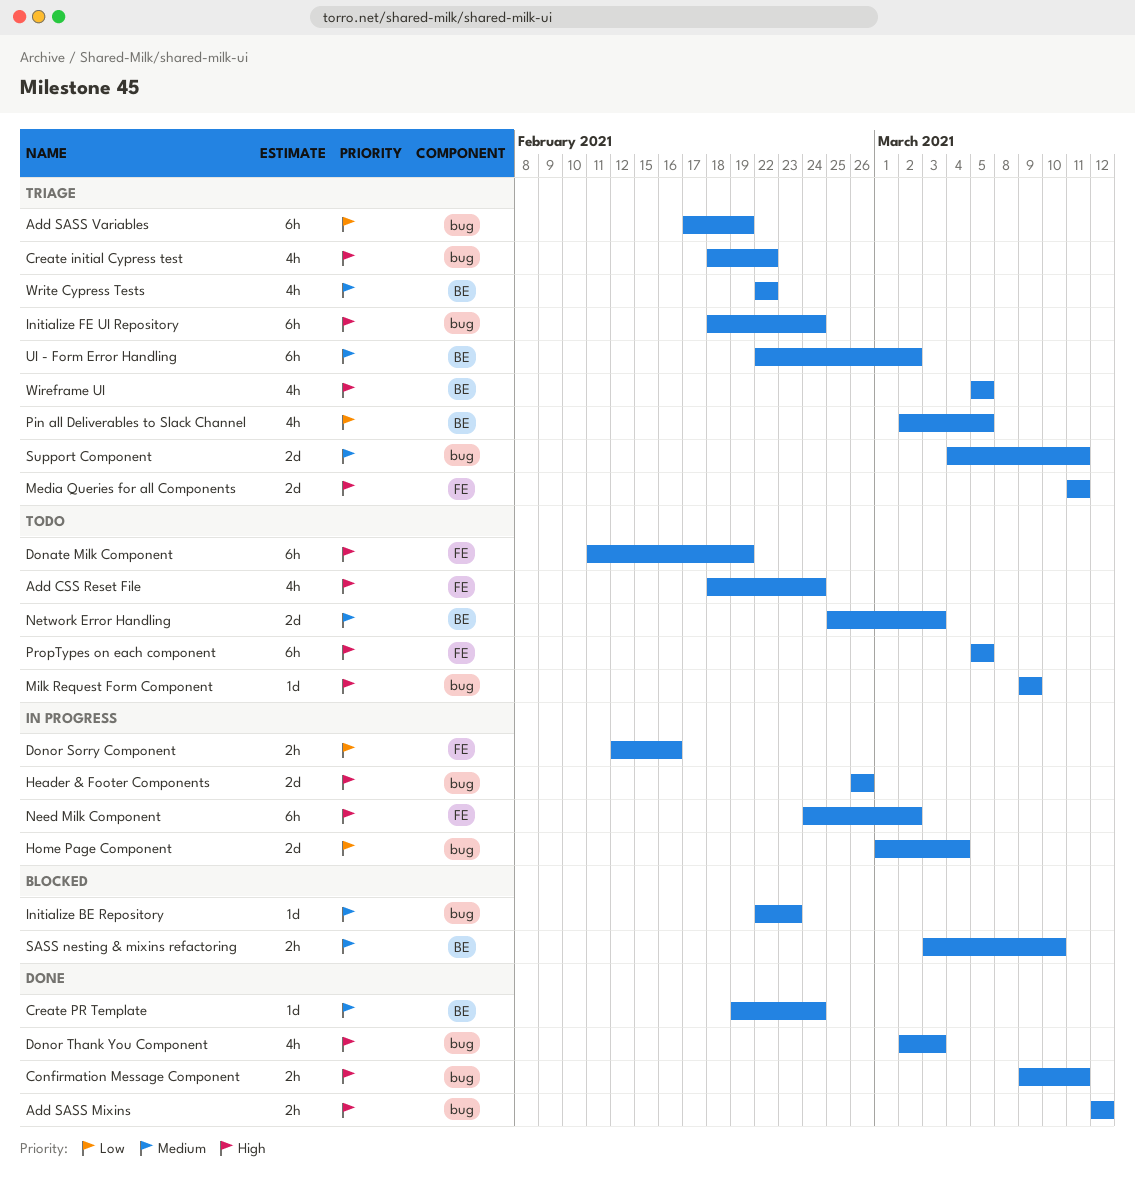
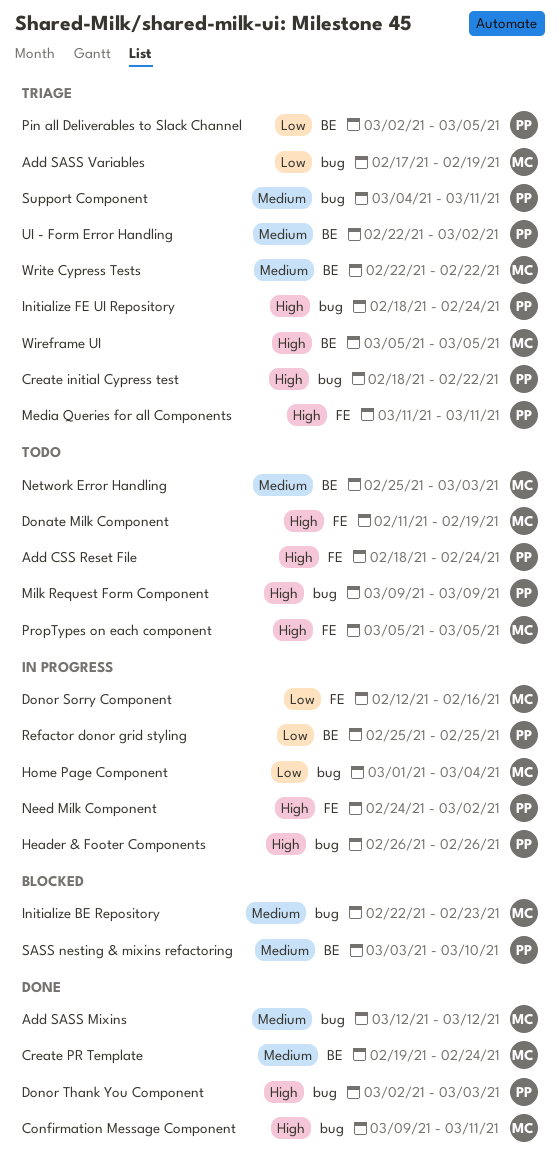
Add SASS Mixins, priority: High -> Medium
Refactor donor grid styling: none -> present

